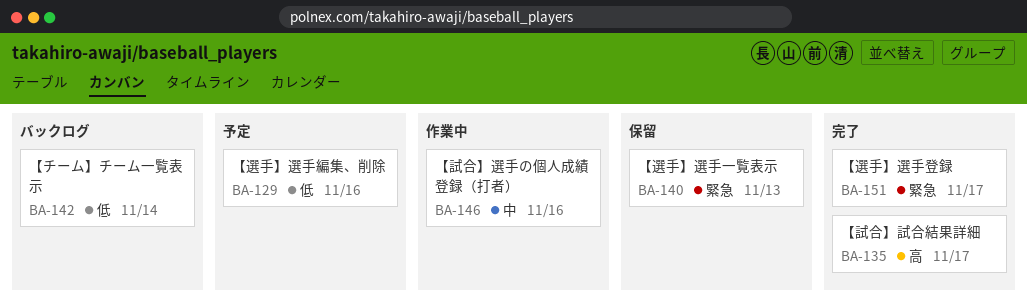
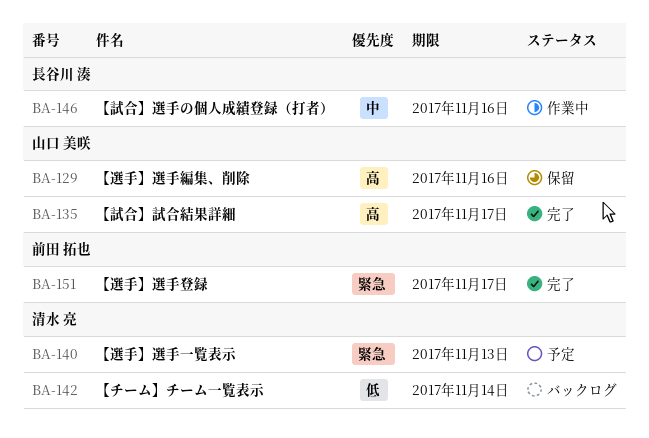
BA-129, status: 予定 -> 保留
BA-129, priority: 低 -> 高
BA-140, status: 保留 -> 予定

